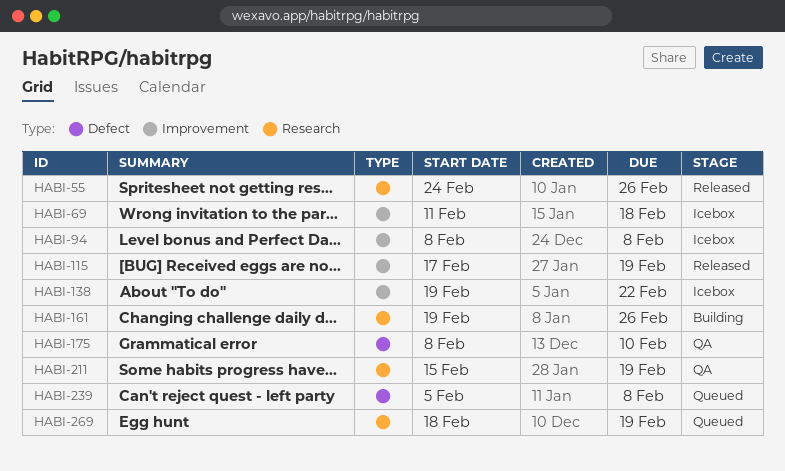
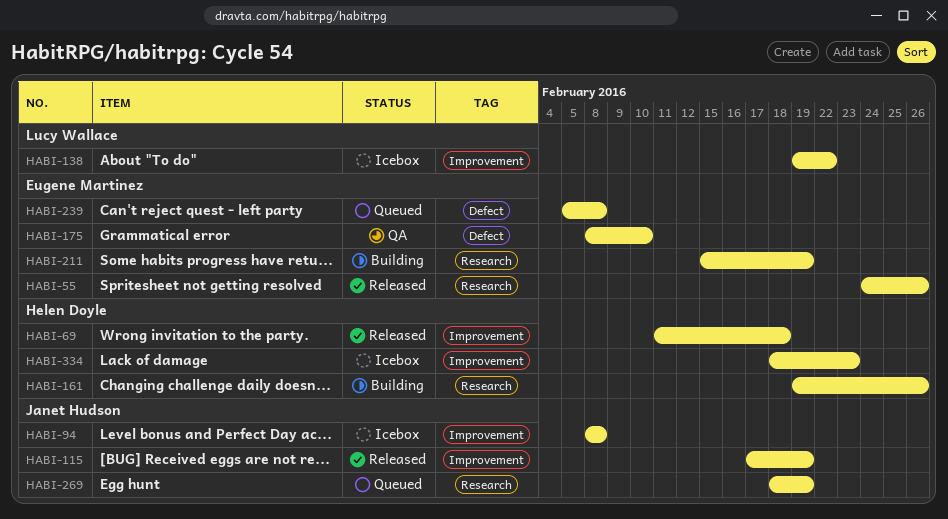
HABI-69, status: Icebox -> Released
HABI-211, status: QA -> Building
HABI-334: none -> present

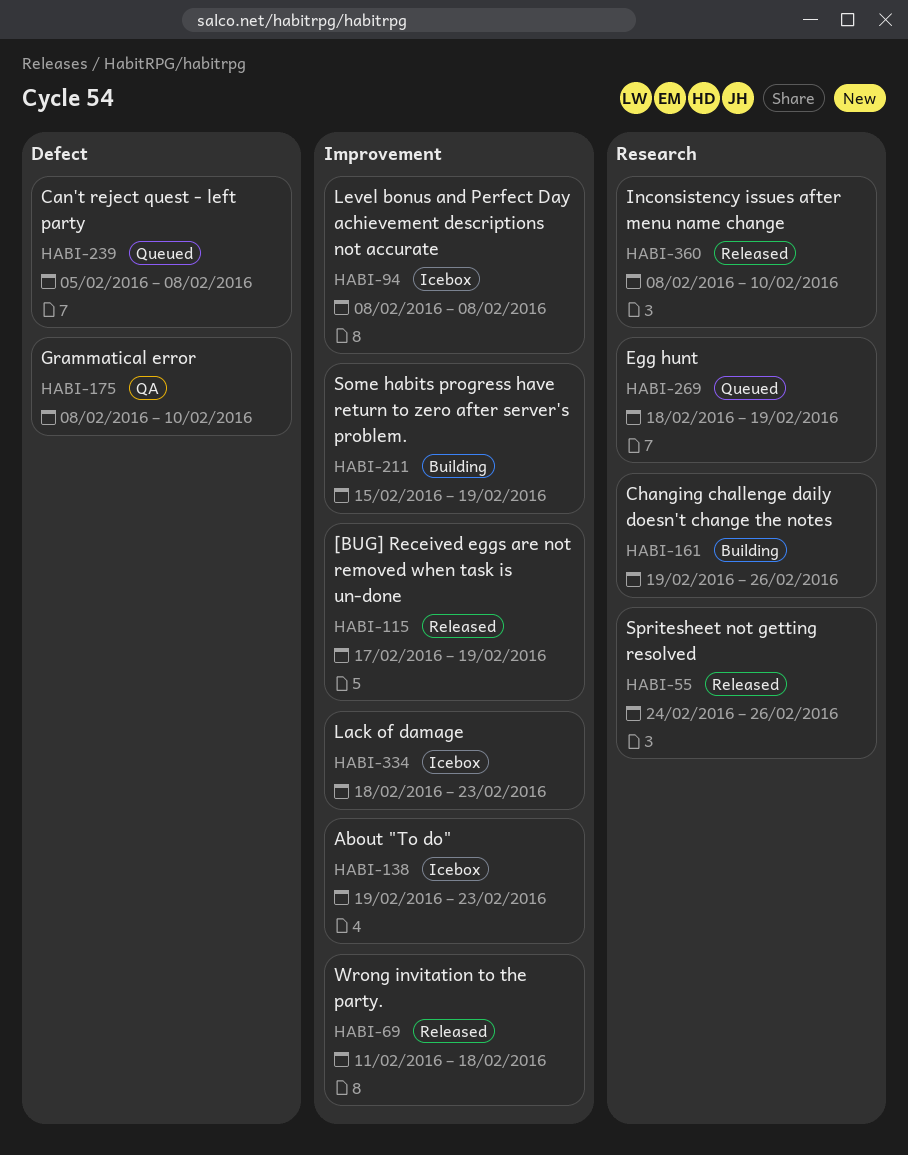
HABI-138, due: Feb 22 -> Feb 23
HABI-211, label: Research -> Improvement
HABI-360: none -> present

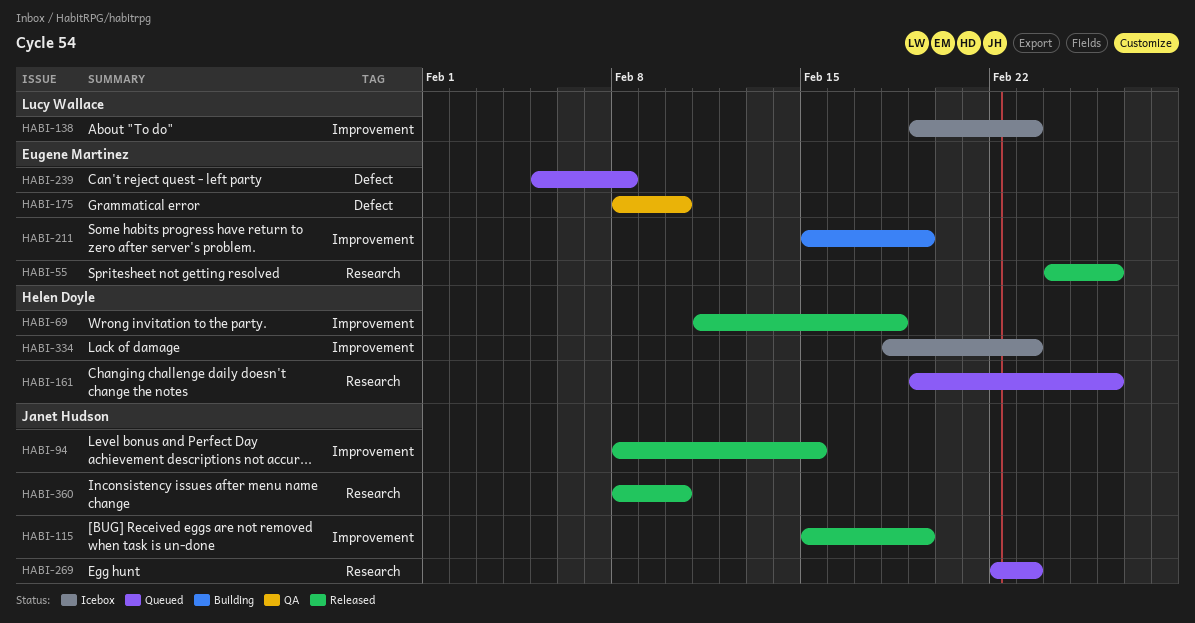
HABI-94, status: Icebox -> Released
HABI-94, due: Feb 8 -> Feb 15
HABI-115, start: Feb 17 -> Feb 15
HABI-161, status: Building -> Queued
HABI-269, start: Feb 18 -> Feb 22
HABI-269, due: Feb 19 -> Feb 23

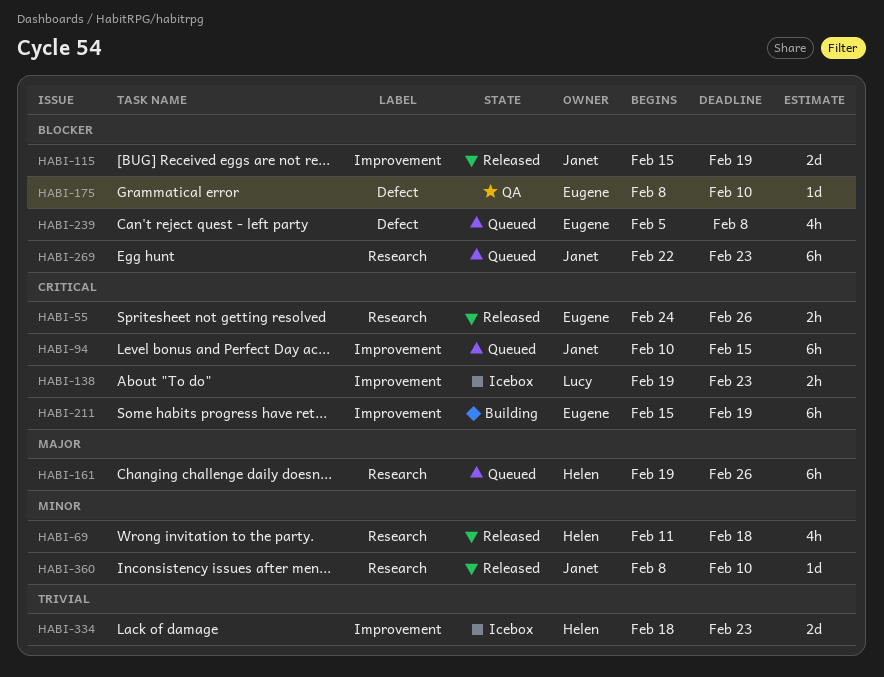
HABI-69, label: Improvement -> Research
HABI-94, status: Released -> Queued
HABI-94, start: Feb 8 -> Feb 10

